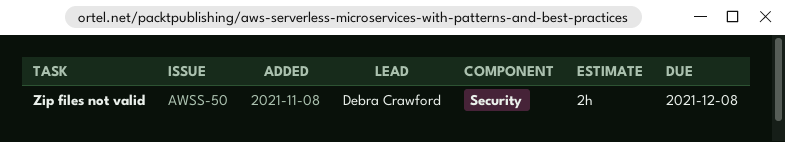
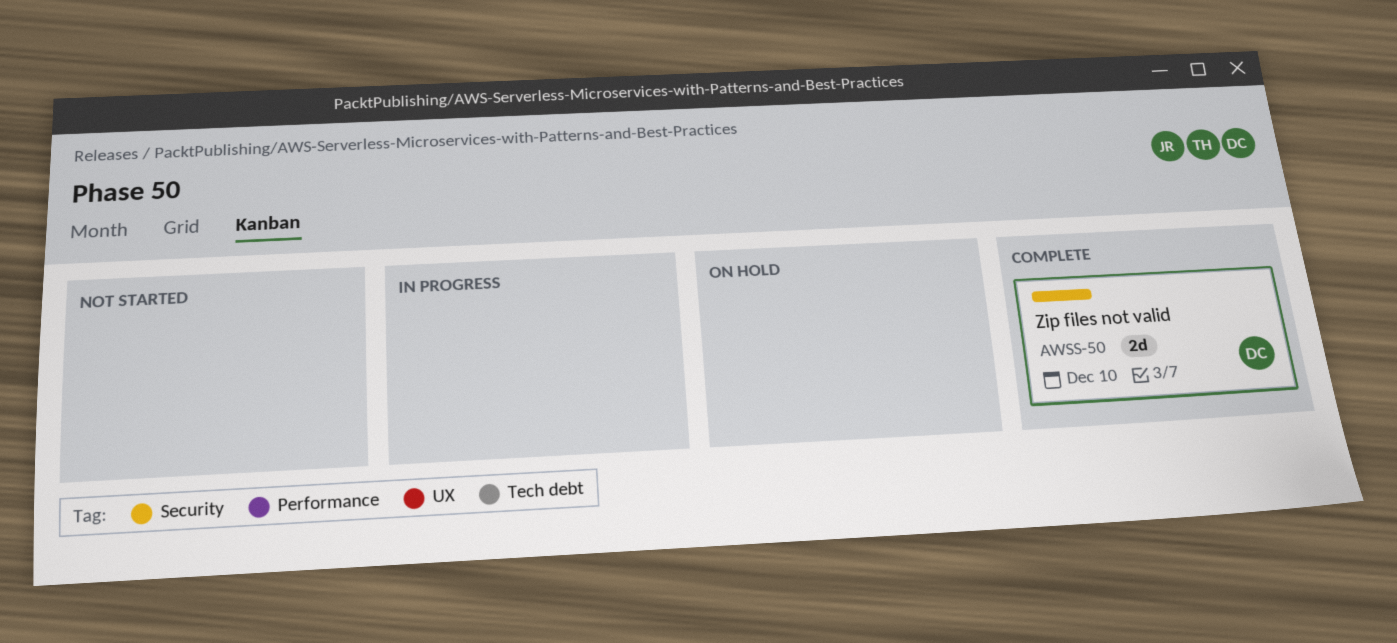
AWSS-50, estimate: 2h -> 2d
AWSS-50, due: Dec 8 -> Dec 10

